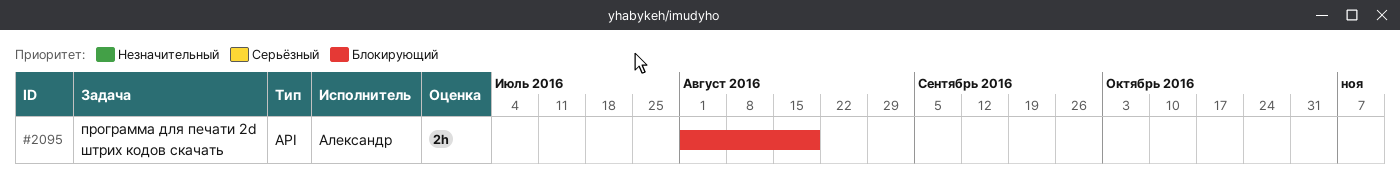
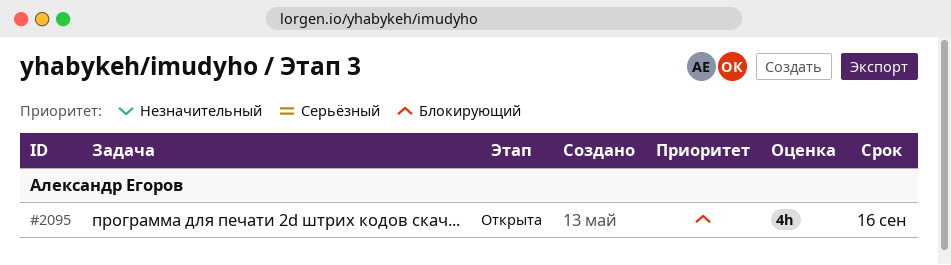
#2095, estimate: 2h -> 4h
#2095, due: Aug 19 -> Sep 16

